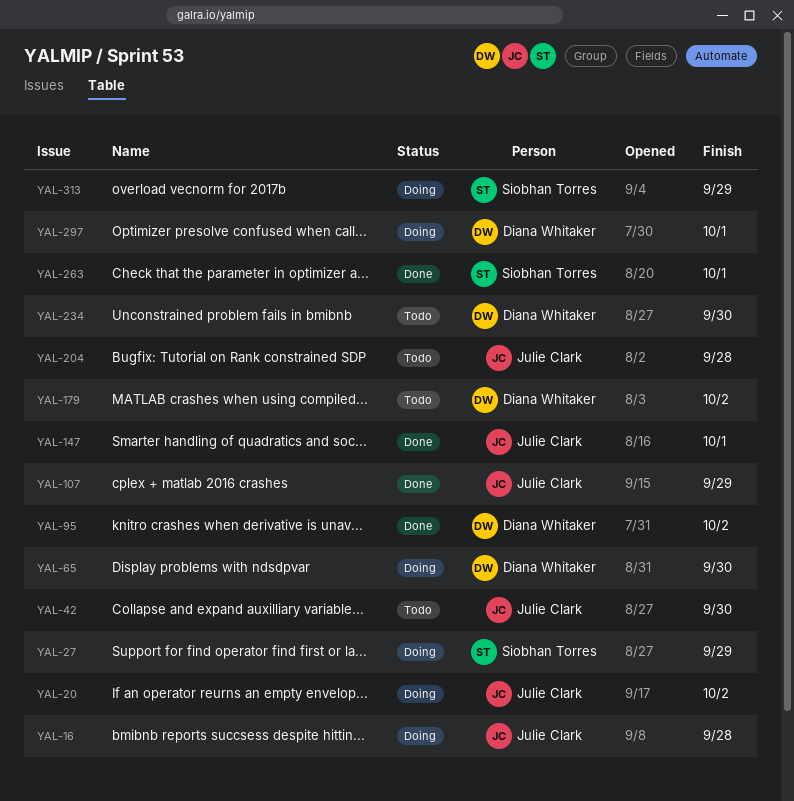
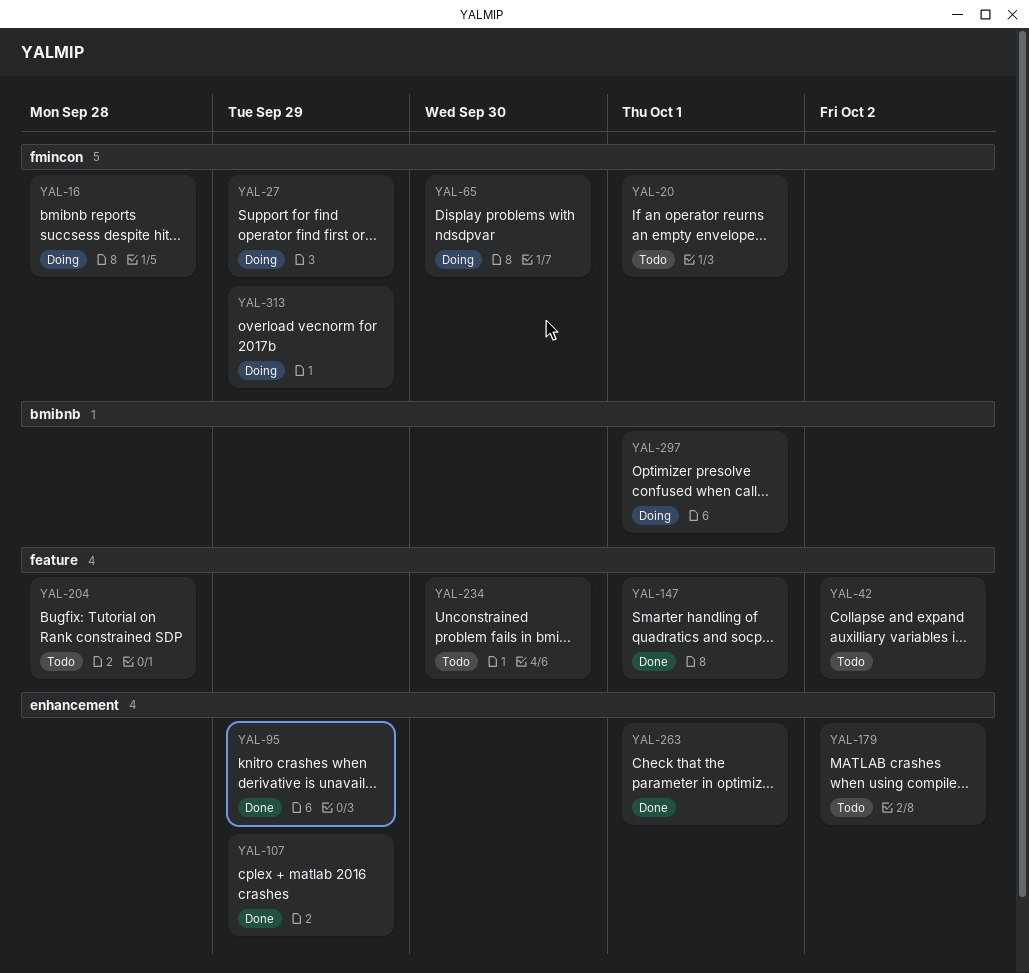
YAL-20, status: Doing -> Todo
YAL-20, due: Oct 2 -> Oct 1
YAL-42, due: Sep 30 -> Oct 2
YAL-95, due: Oct 2 -> Sep 29

